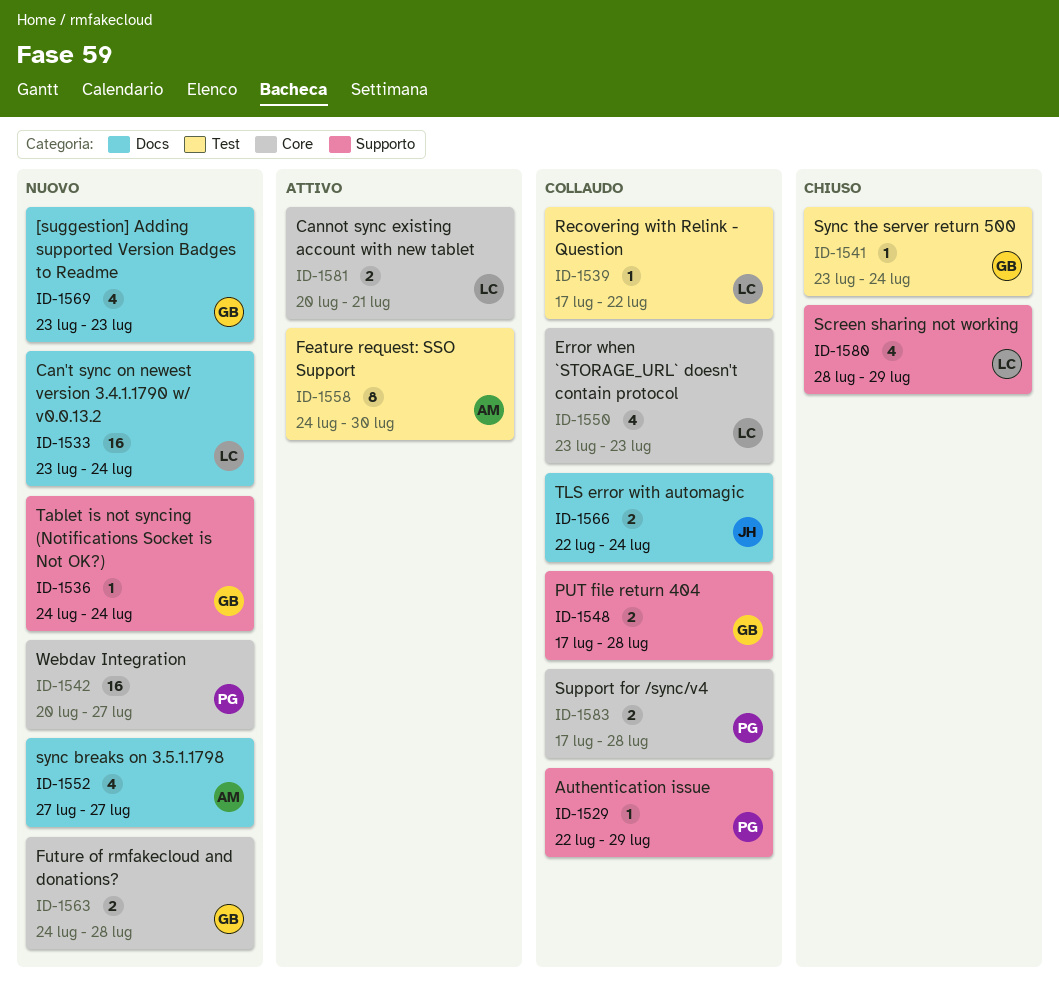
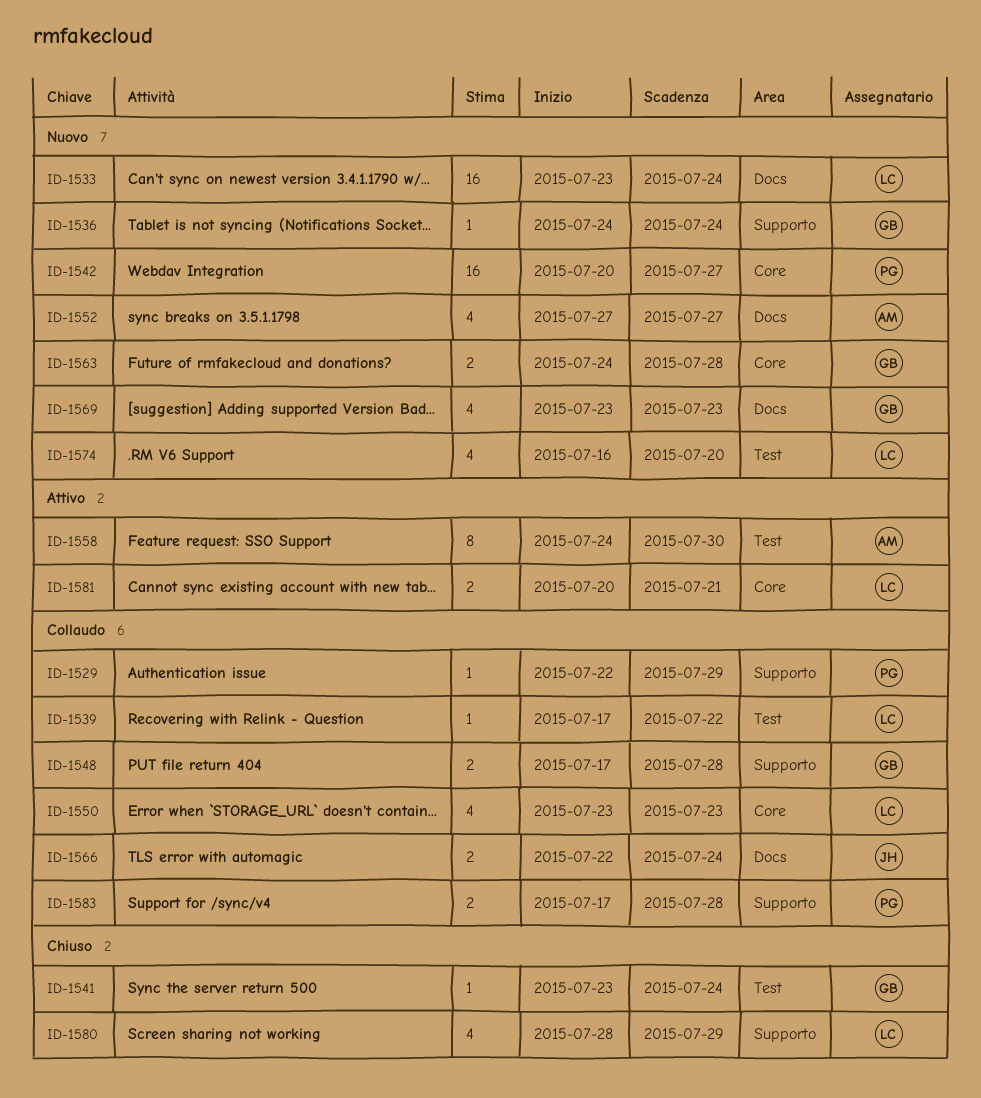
ID-1574: none -> present
ID-1583, label: Core -> Supporto

